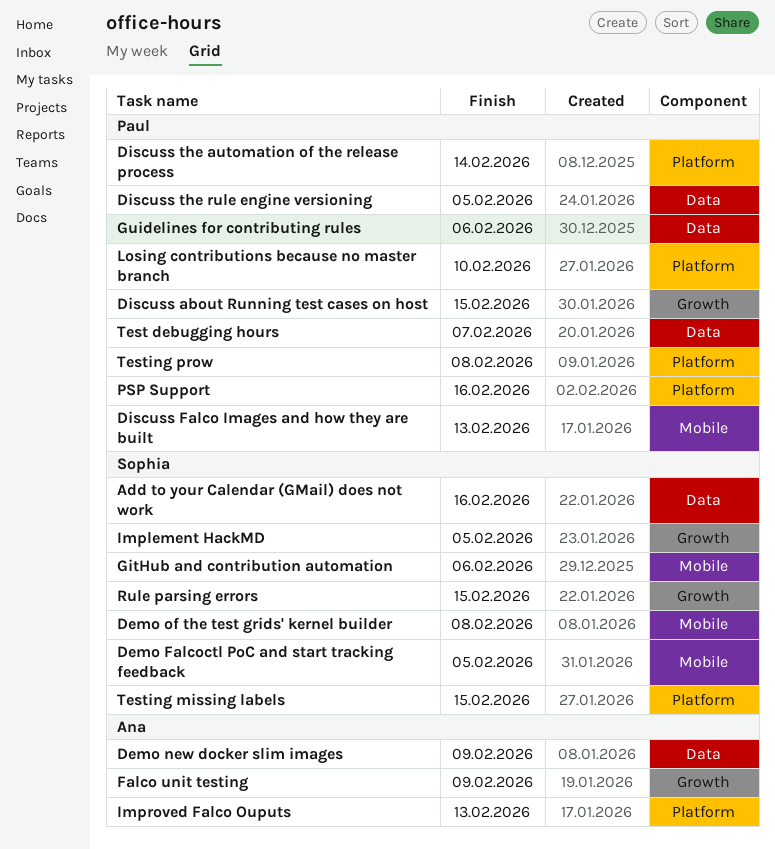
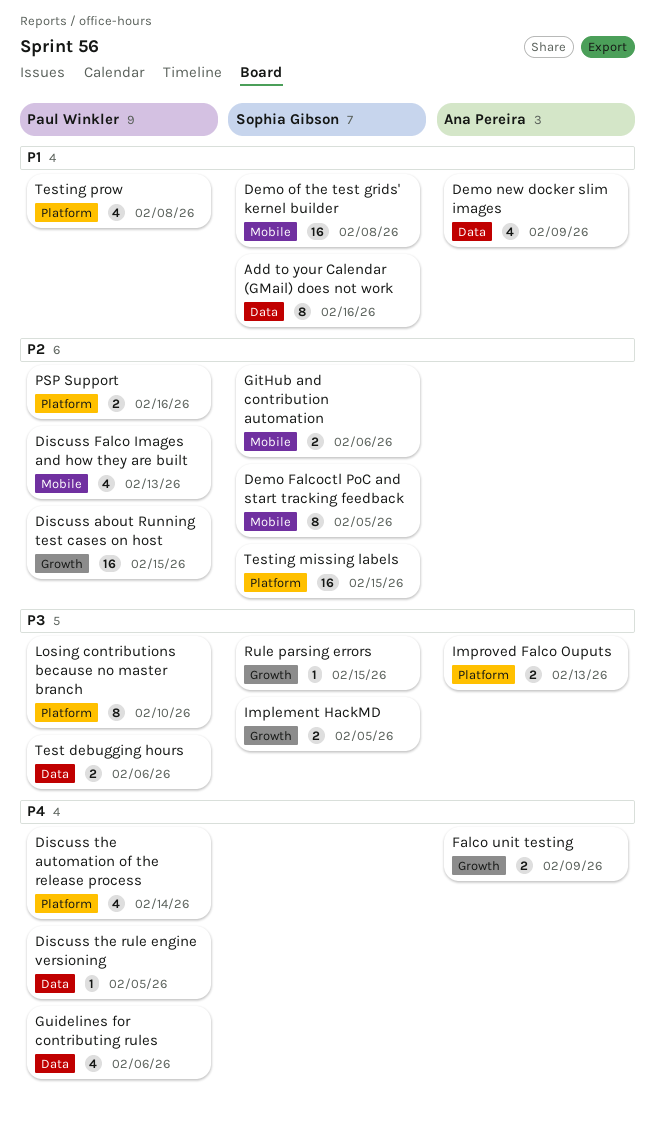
Test debugging hours, due: Feb 7 -> Feb 6

